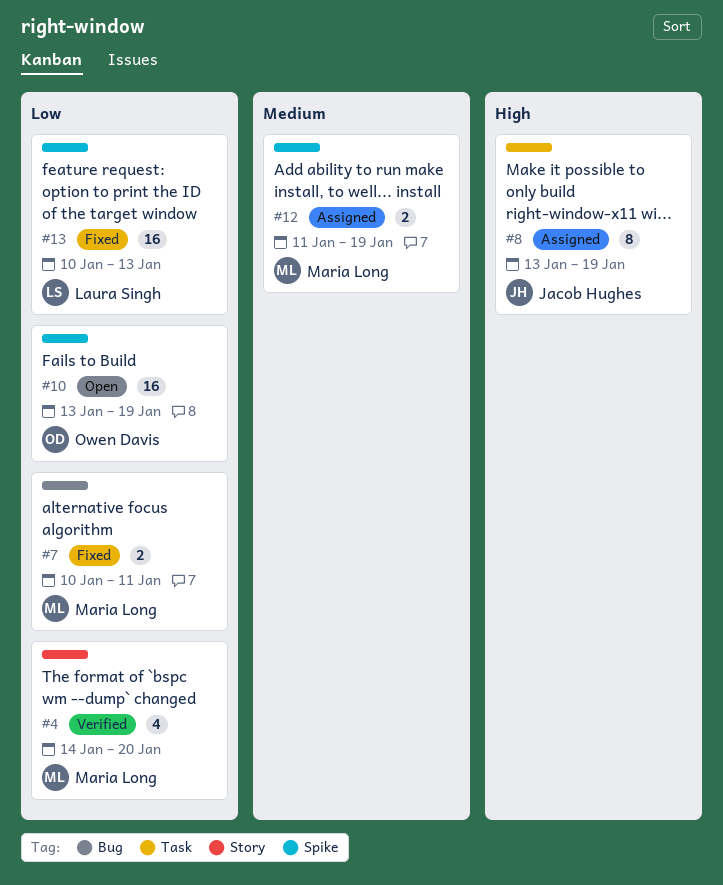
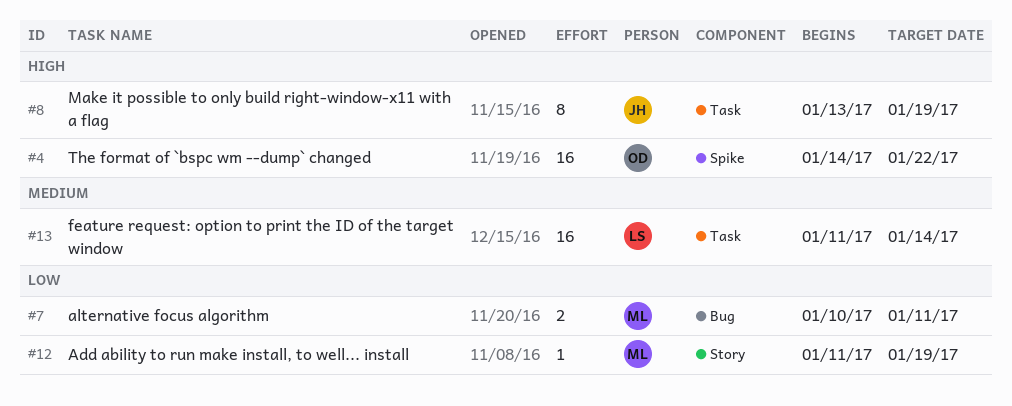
#4, owner: Maria Long -> Owen Davis
#4, priority: Low -> High
#4, label: Story -> Spike
#4, estimate: 4 -> 16
#4, due: Jan 20 -> Jan 22
#10: present -> none
#12, priority: Medium -> Low
#12, label: Spike -> Story
#12, estimate: 2 -> 1
#13, priority: Low -> Medium
#13, label: Spike -> Task
#13, start: Jan 10 -> Jan 11
#13, due: Jan 13 -> Jan 14

